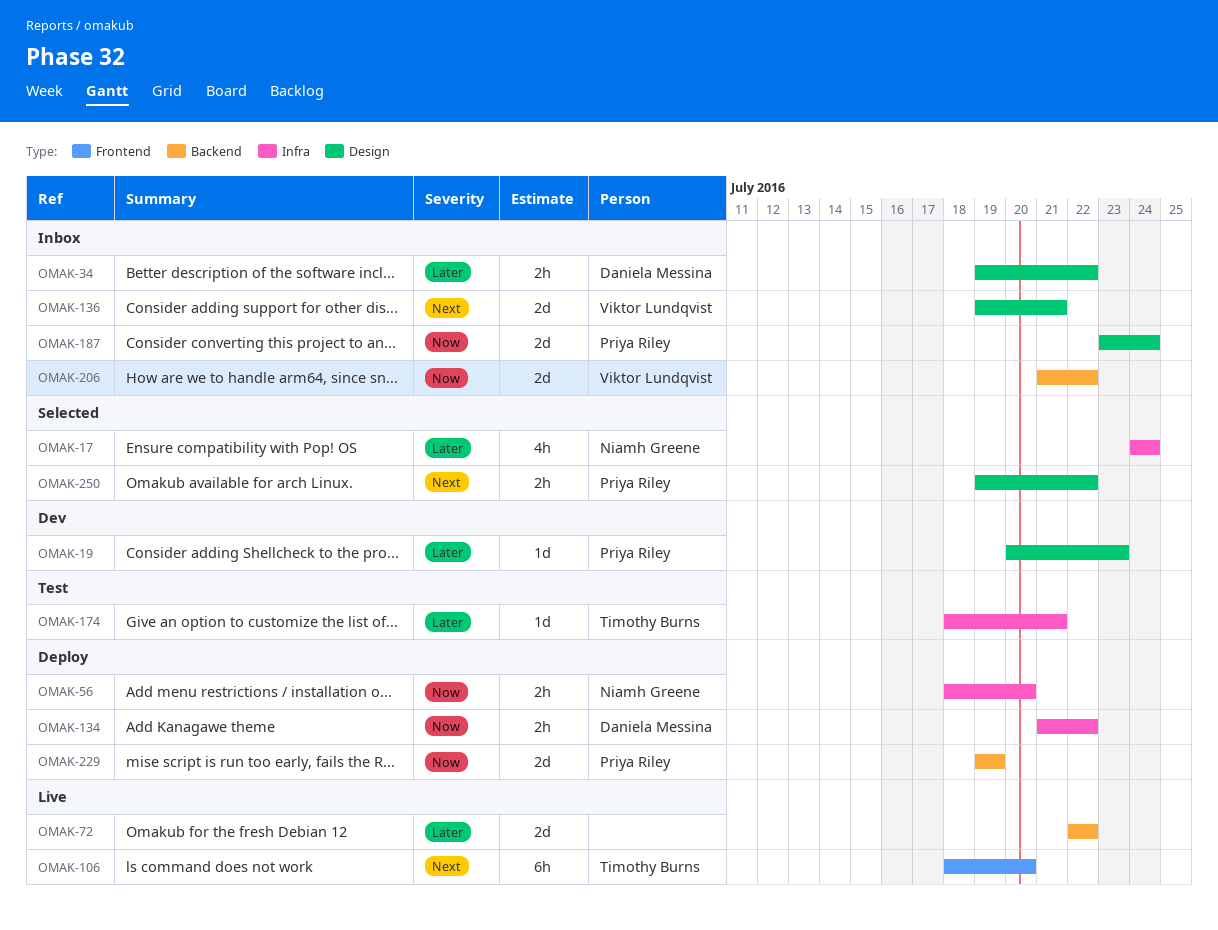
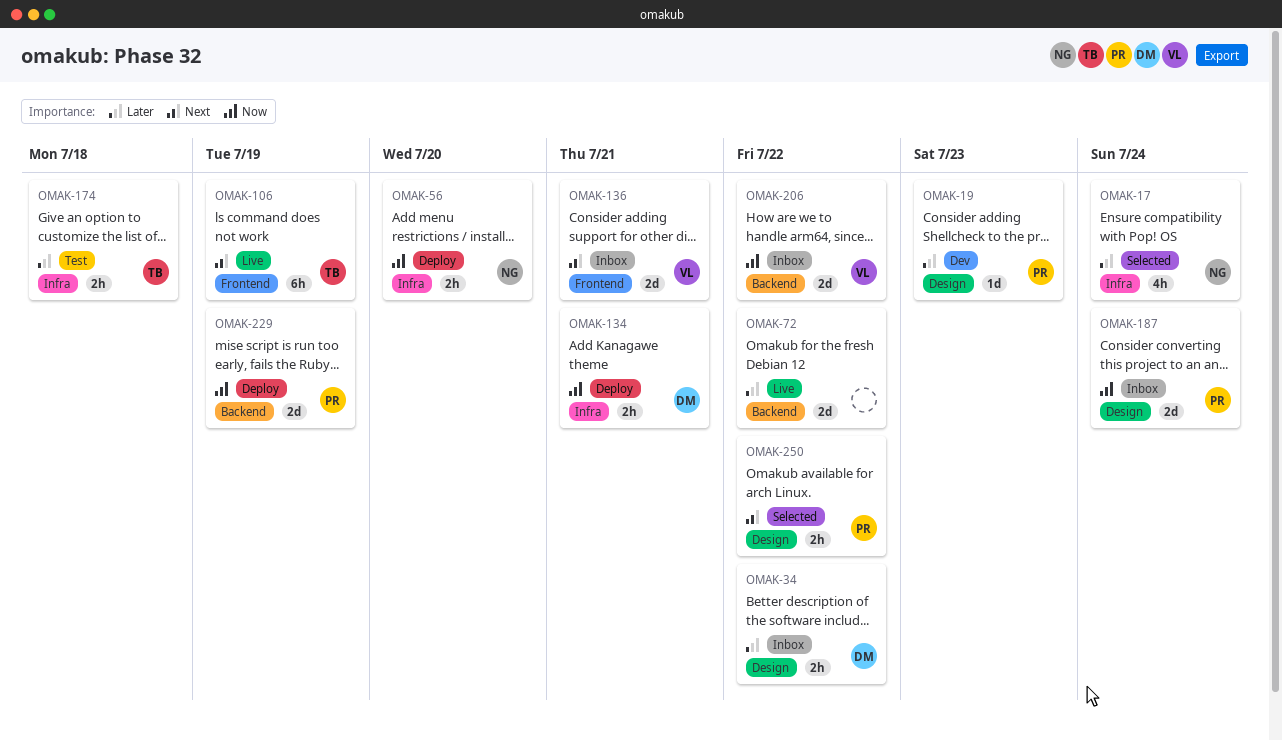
OMAK-106, due: Jul 20 -> Jul 19
OMAK-134, due: Jul 22 -> Jul 21
OMAK-136, label: Design -> Frontend
OMAK-174, estimate: 1d -> 2h
OMAK-174, due: Jul 21 -> Jul 18

